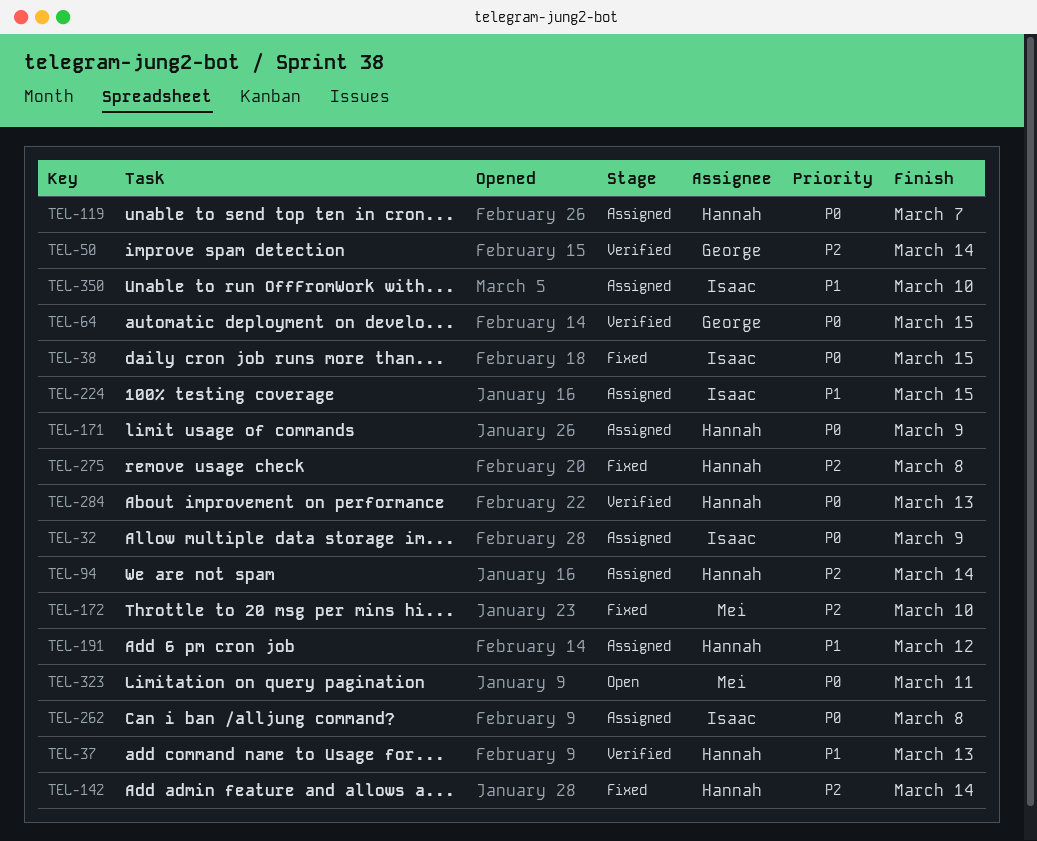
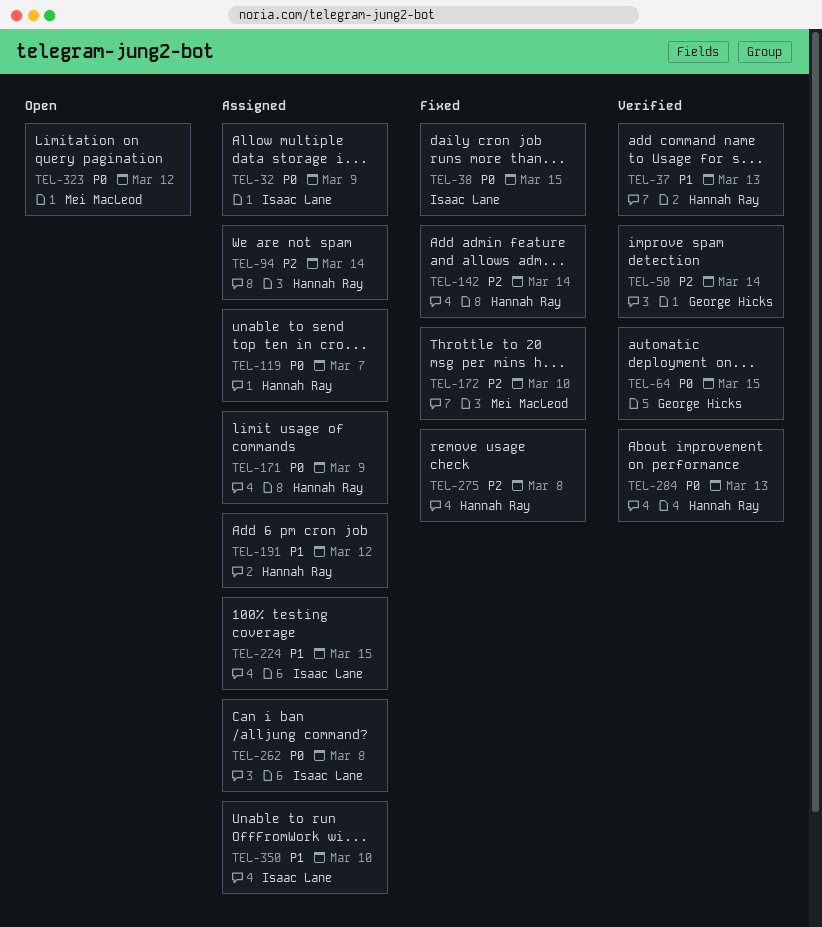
TEL-323, due: Mar 11 -> Mar 12

